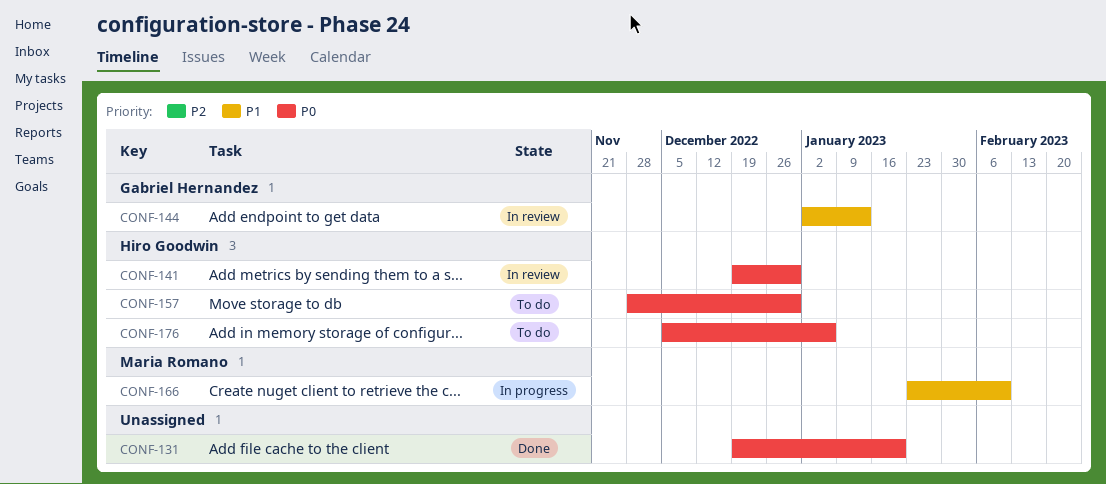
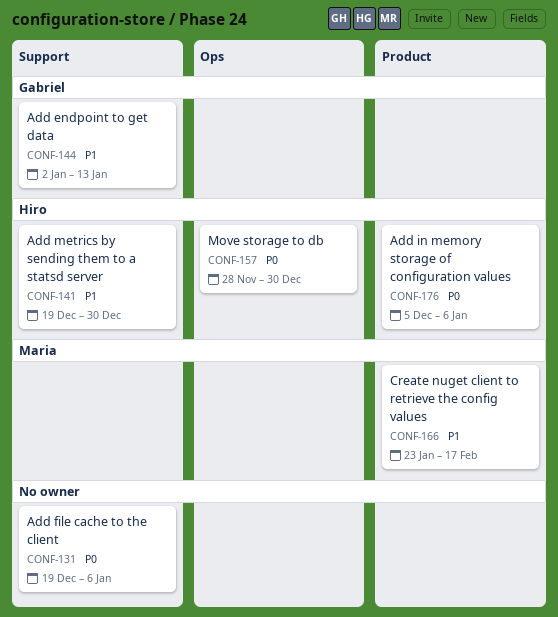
CONF-131, due: Jan 20 -> Jan 6
CONF-141, priority: P0 -> P1
CONF-166, due: Feb 10 -> Feb 17

